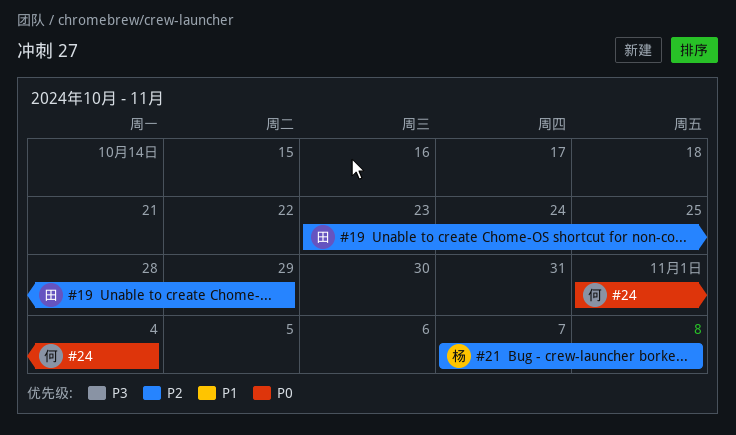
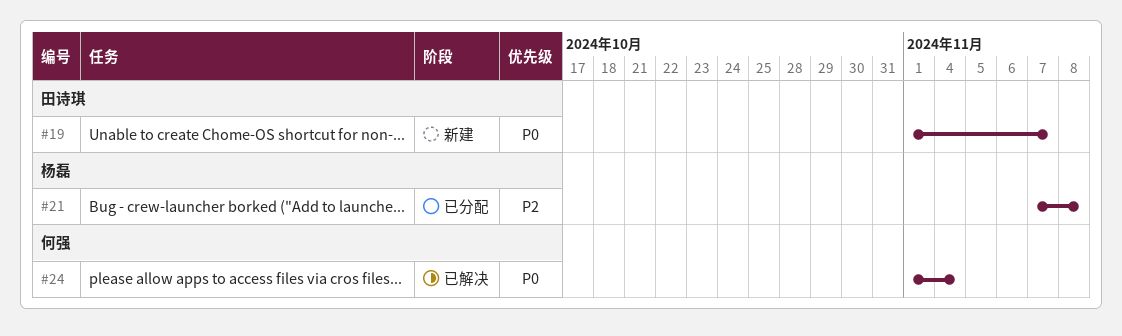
#19, priority: P2 -> P0
#19, start: Oct 23 -> Nov 1
#19, due: Oct 29 -> Nov 7

